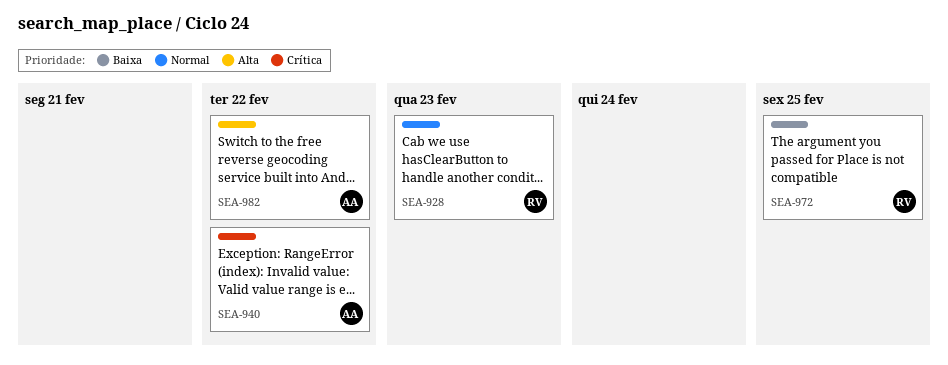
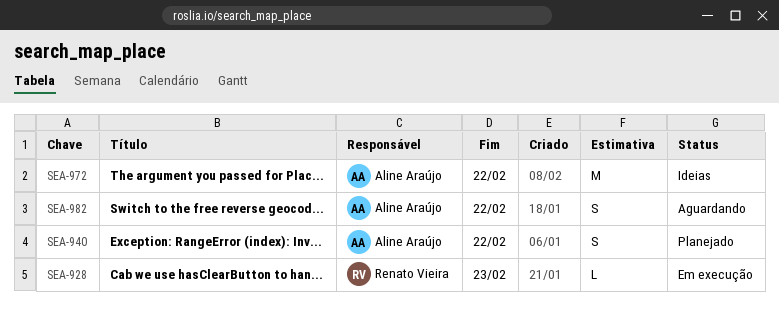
SEA-972, owner: Renato Vieira -> Aline Araújo
SEA-972, due: Feb 25 -> Feb 22

